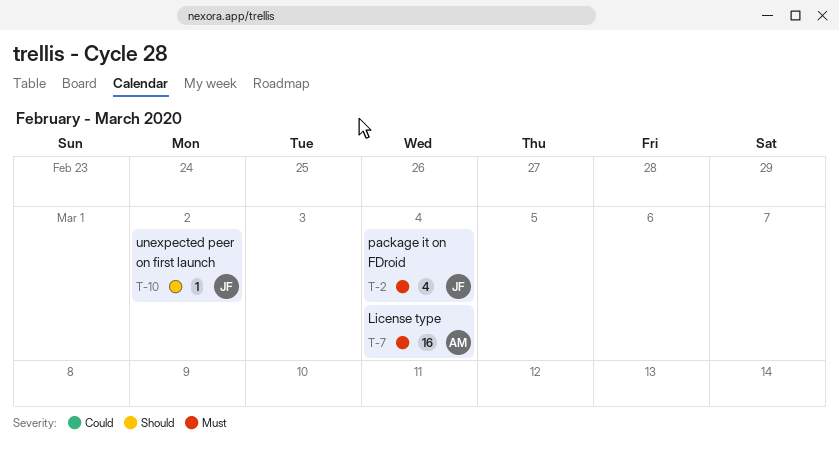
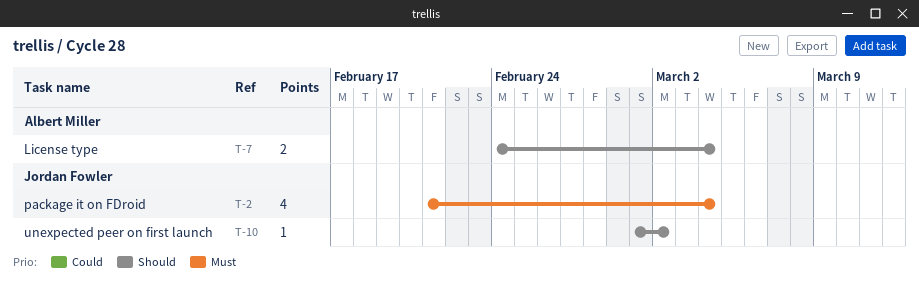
T-7, priority: Must -> Should
T-7, estimate: 16 -> 2

